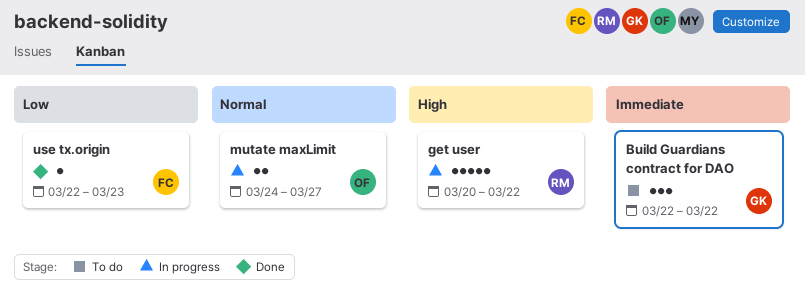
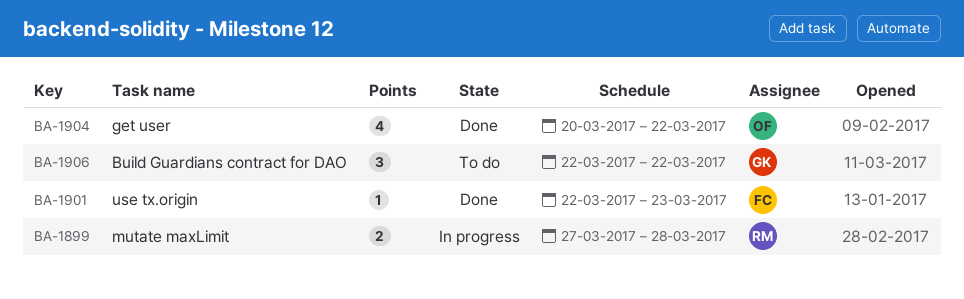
get user, status: In progress -> Done
get user, owner: RM -> OF
get user, estimate: 5 -> 4
mutate maxLimit, owner: OF -> RM
mutate maxLimit, start: Mar 24 -> Mar 27
mutate maxLimit, due: Mar 27 -> Mar 28

